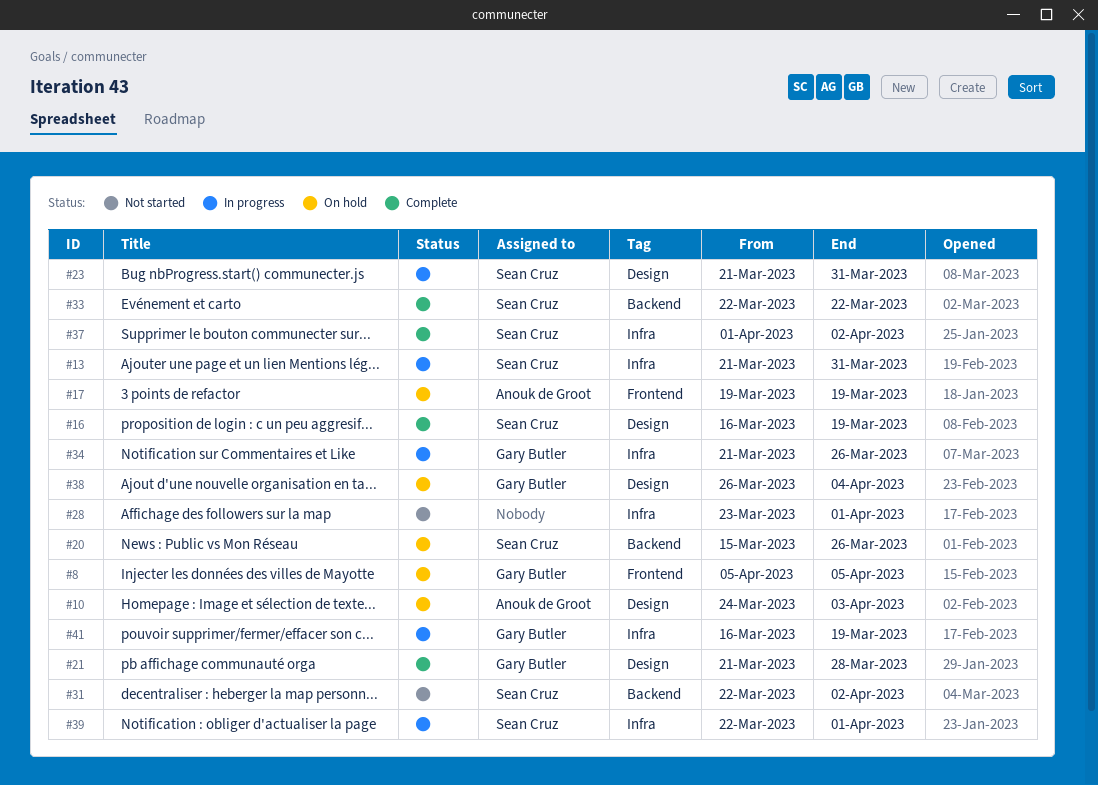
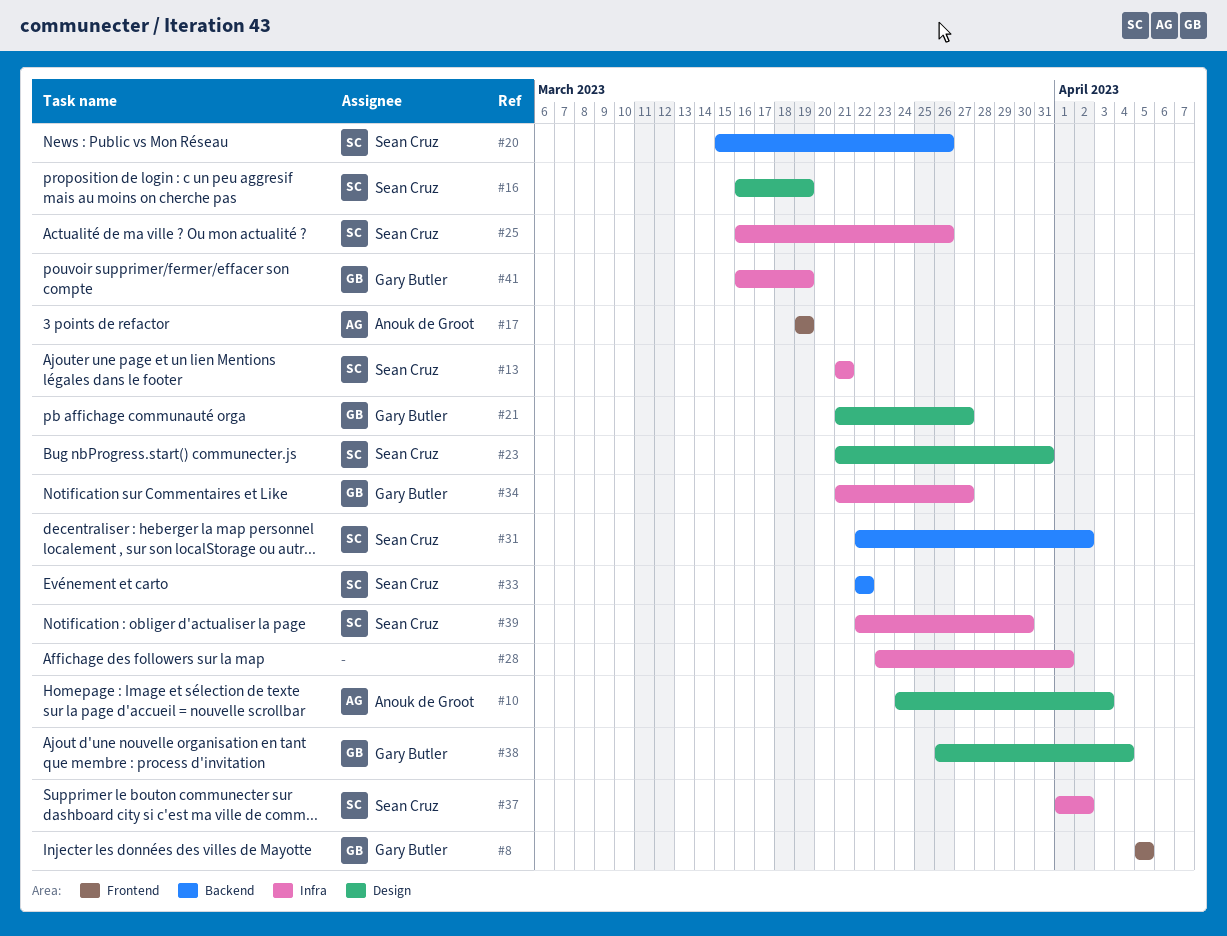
#13, due: Mar 31 -> Mar 21
#21, due: Mar 28 -> Mar 27
#25: none -> present
#34, due: Mar 26 -> Mar 27
#39, due: Apr 1 -> Mar 30

